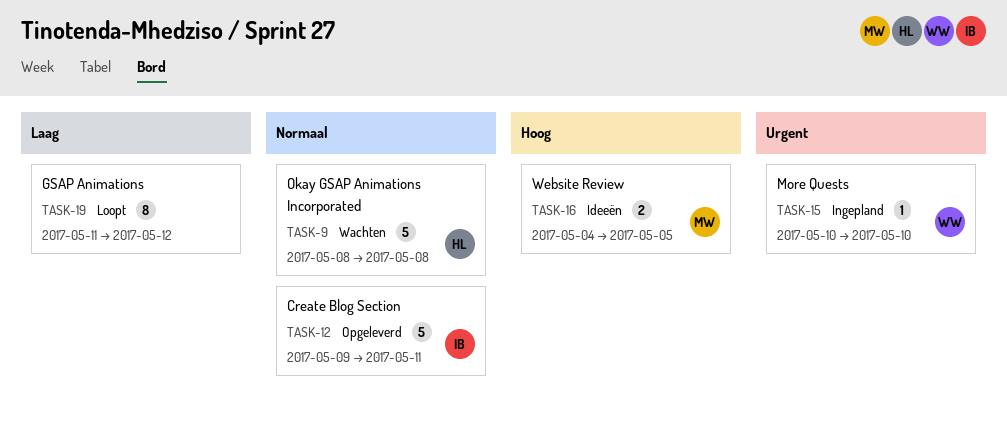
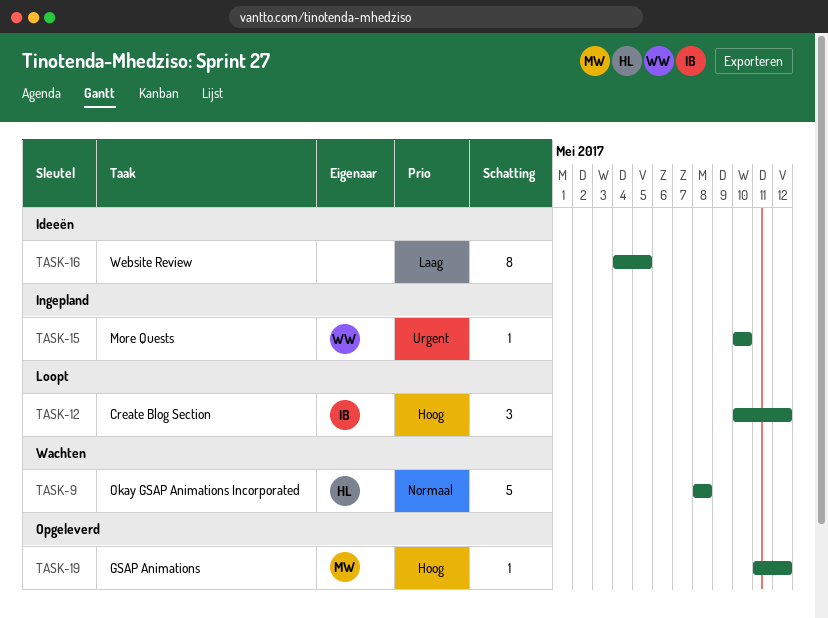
TASK-12, status: Opgeleverd -> Loopt
TASK-12, priority: Normaal -> Hoog
TASK-12, estimate: 5 -> 3
TASK-12, start: May 9 -> May 10
TASK-12, due: May 11 -> May 12
TASK-16, owner: MW -> none
TASK-16, priority: Hoog -> Laag
TASK-16, estimate: 2 -> 8
TASK-19, status: Loopt -> Opgeleverd
TASK-19, owner: none -> MW
TASK-19, priority: Laag -> Hoog
TASK-19, estimate: 8 -> 1

